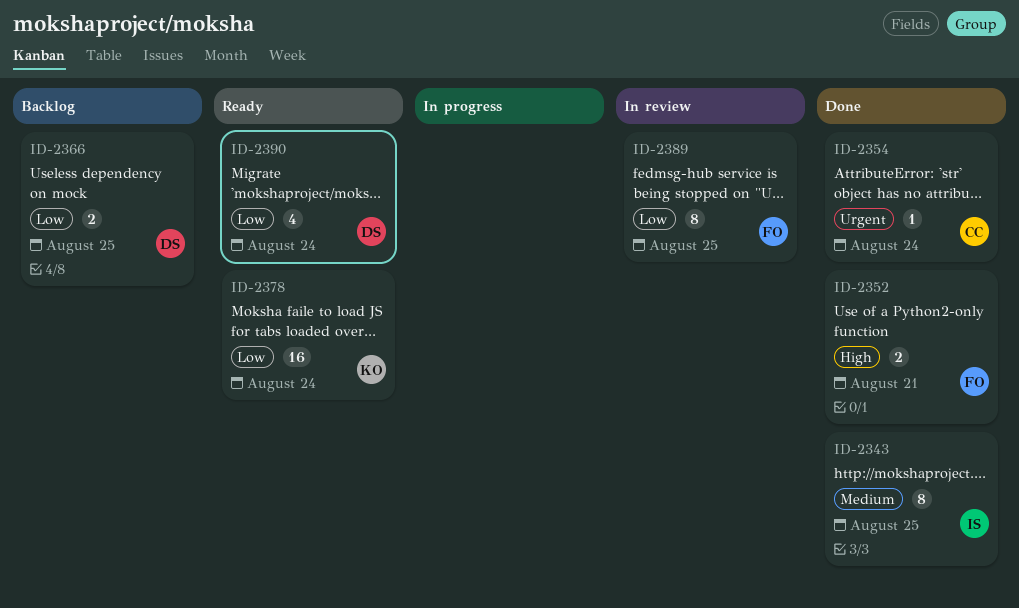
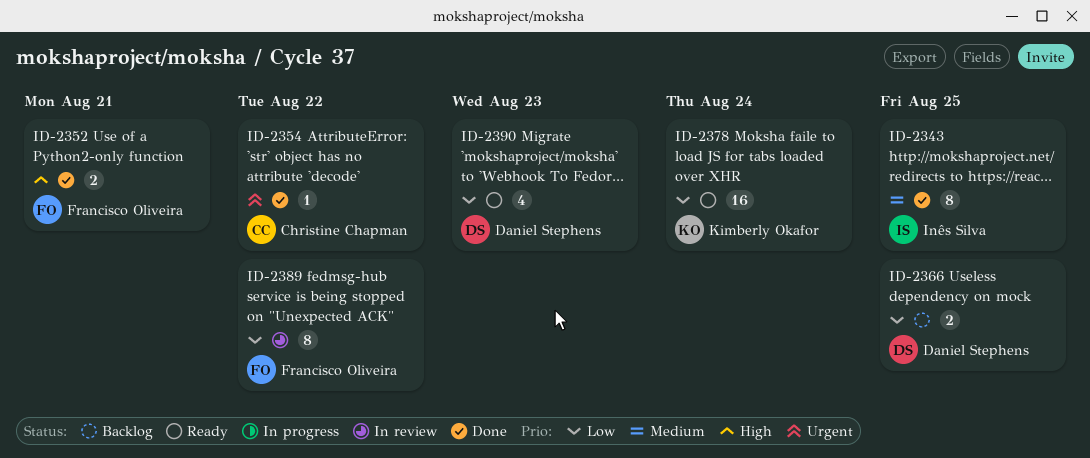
ID-2354, due: Aug 24 -> Aug 22
ID-2389, due: Aug 25 -> Aug 22
ID-2390, due: Aug 24 -> Aug 23

